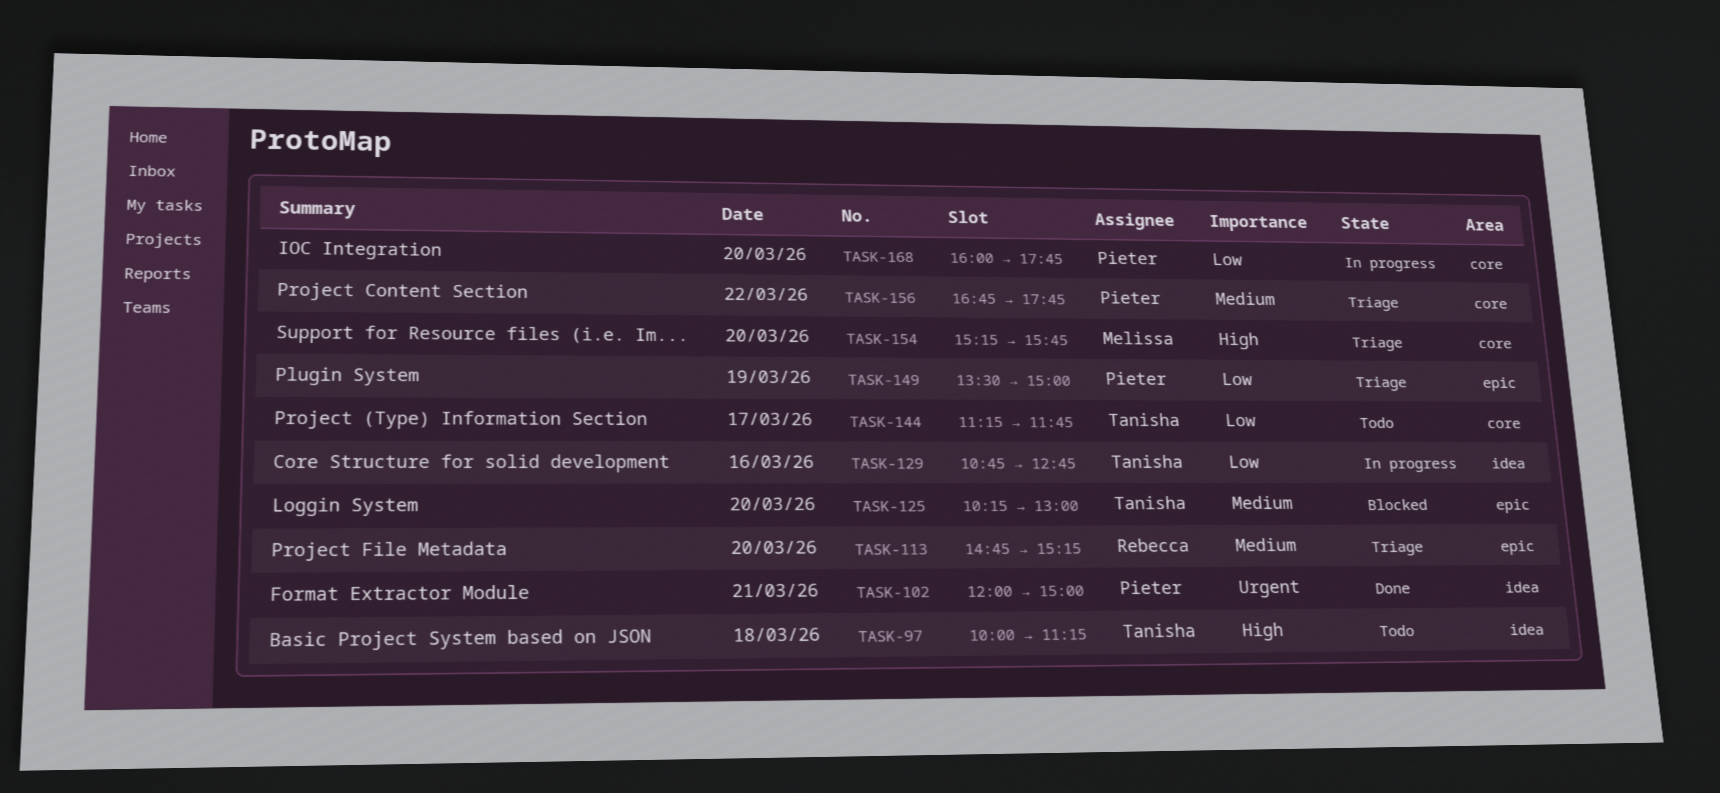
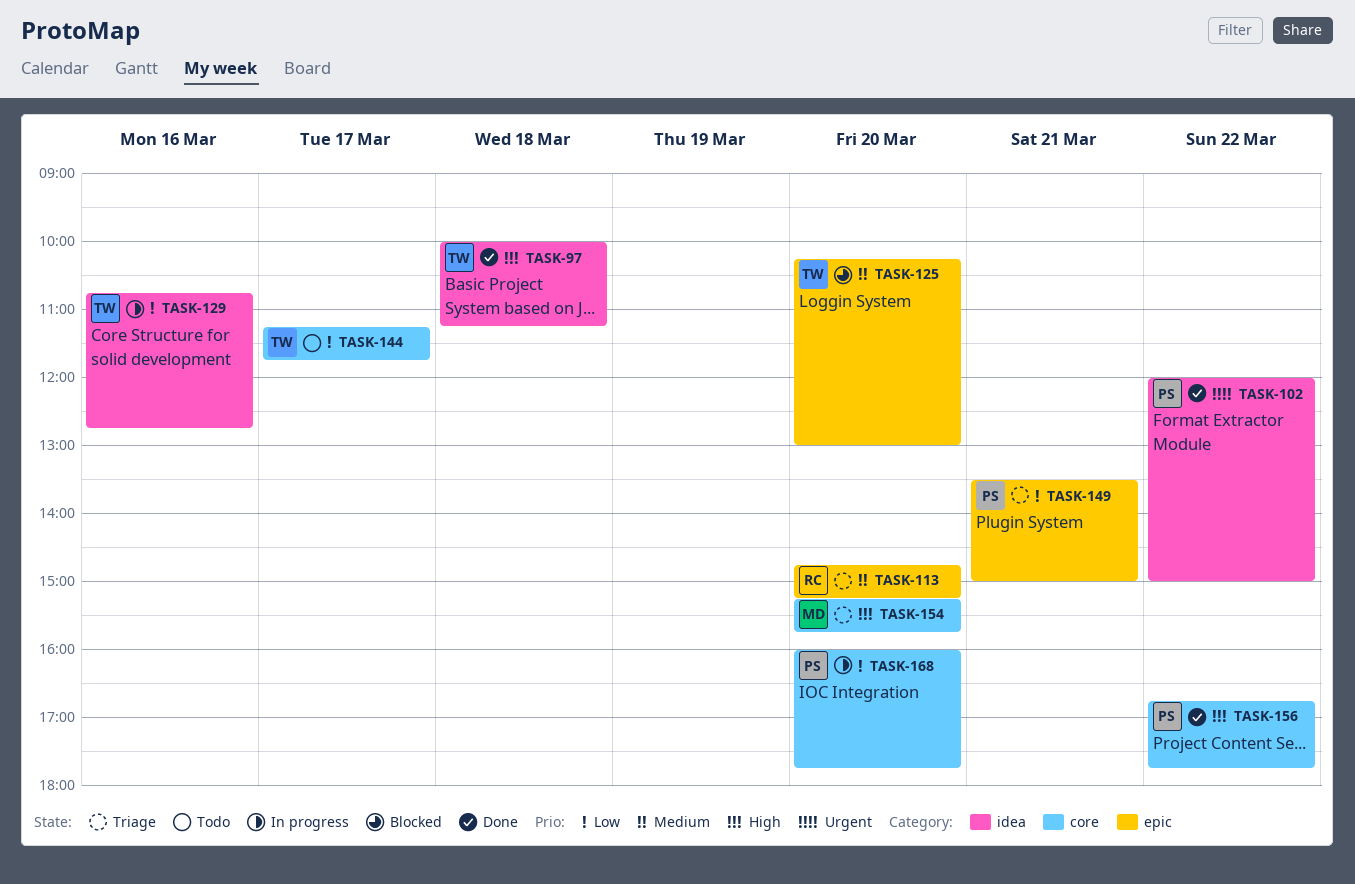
TASK-97, status: Todo -> Done
TASK-102, day: Mar 21 -> Mar 22
TASK-149, day: Mar 19 -> Mar 21
TASK-156, status: Triage -> Done
TASK-156, priority: Medium -> High

